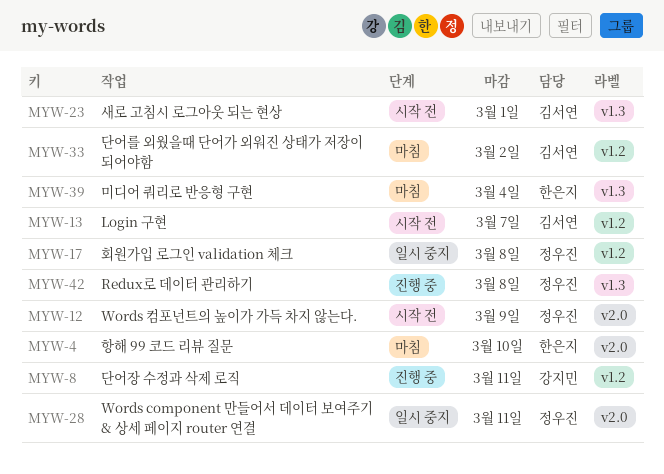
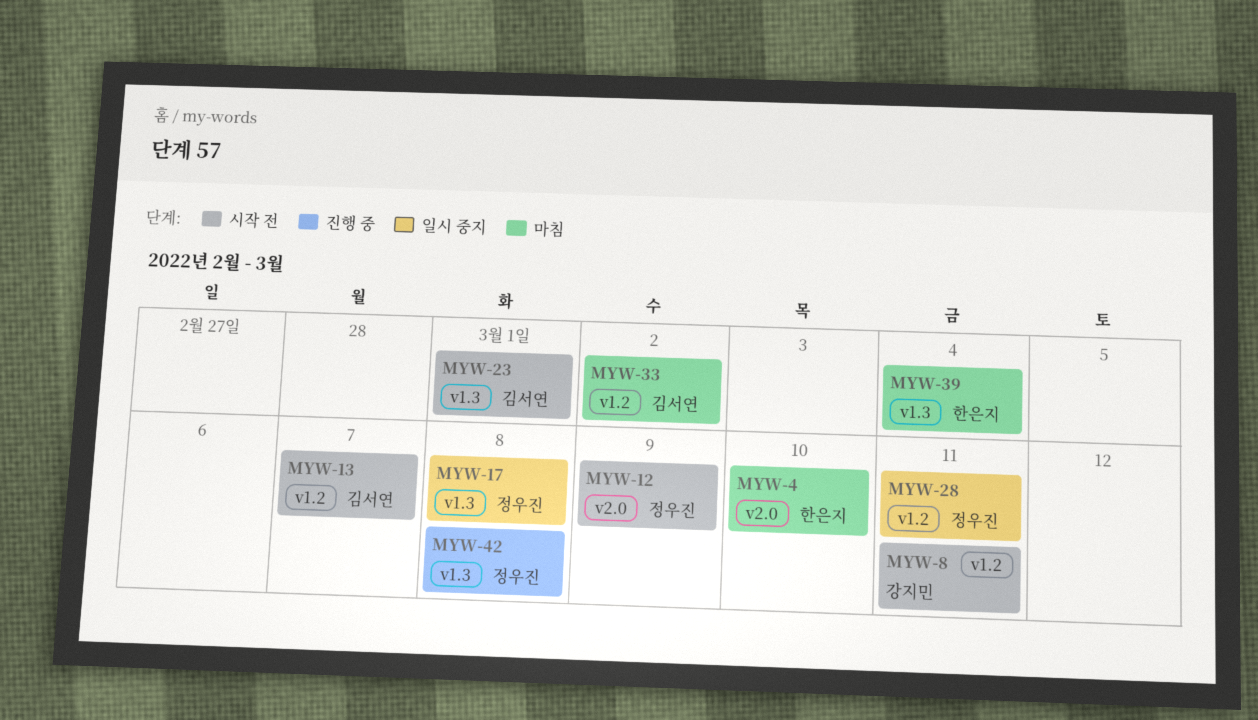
MYW-8, status: 진행 중 -> 시작 전
MYW-17, label: v1.2 -> v1.3
MYW-28, label: v2.0 -> v1.2

